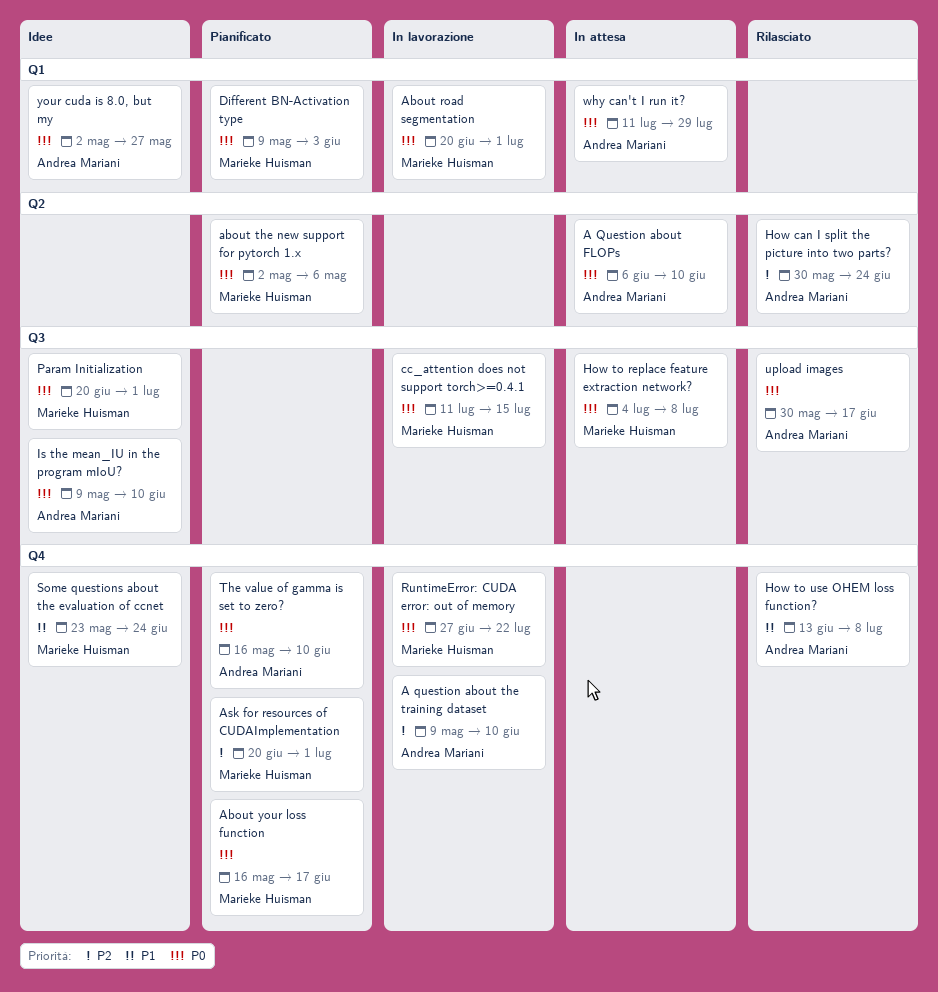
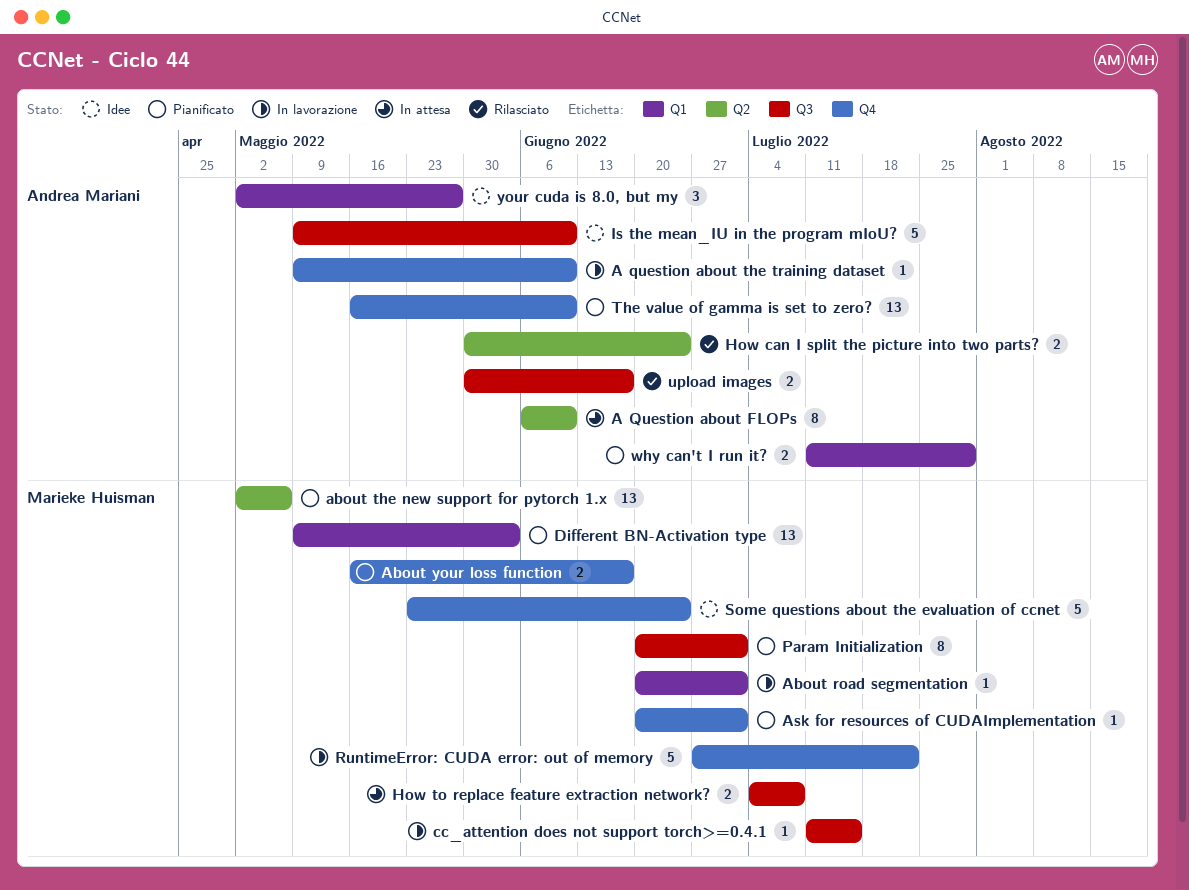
How to use OHEM loss function?: present -> none
Param Initialization, status: Idee -> Pianificato
why can't I run it?, status: In attesa -> Pianificato

